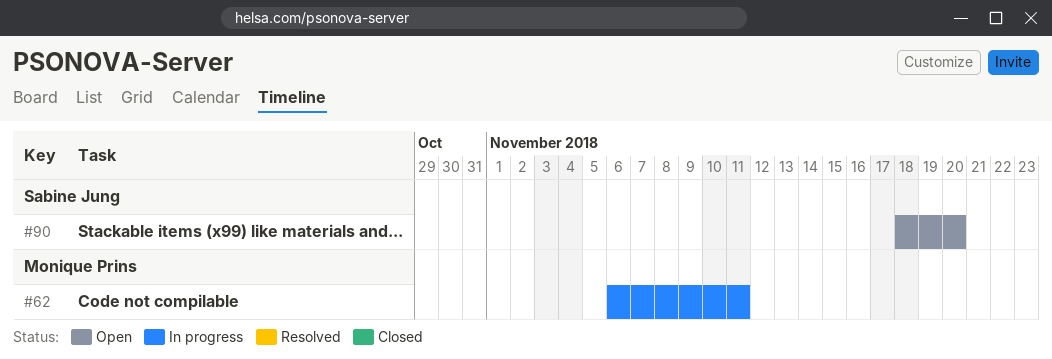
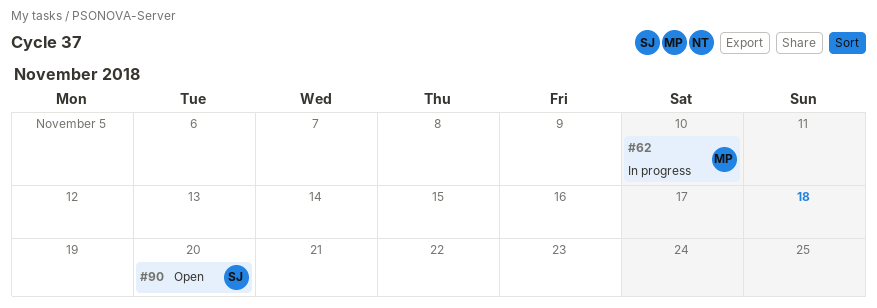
#62, due: Nov 11 -> Nov 10

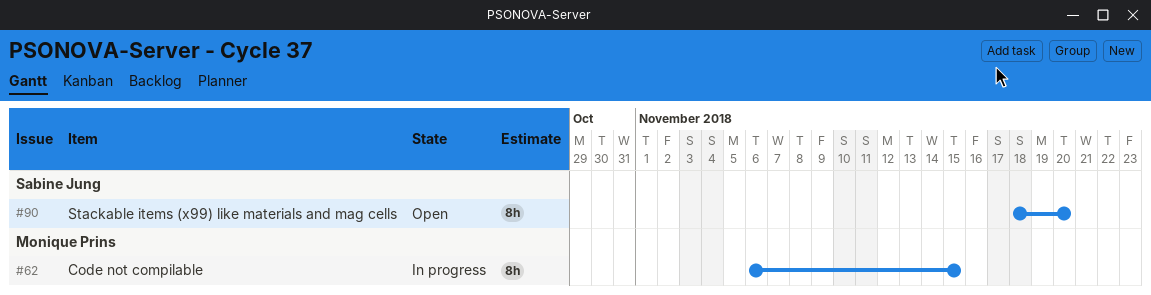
#62, due: Nov 10 -> Nov 15

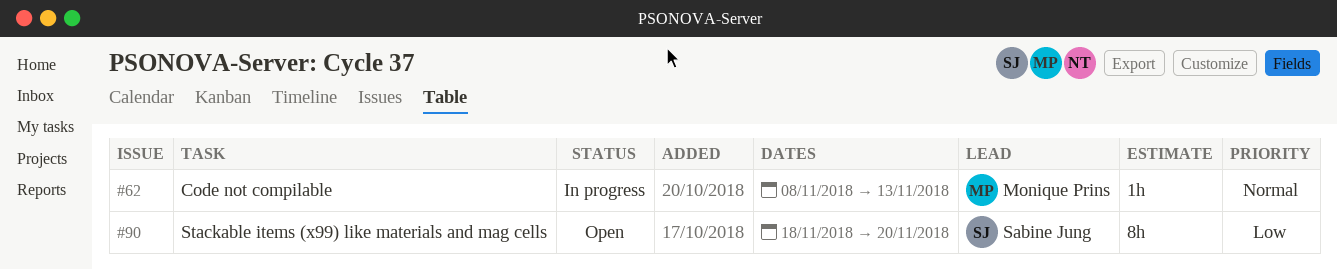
#62, estimate: 8h -> 1h
#62, start: Nov 6 -> Nov 8
#62, due: Nov 15 -> Nov 13

